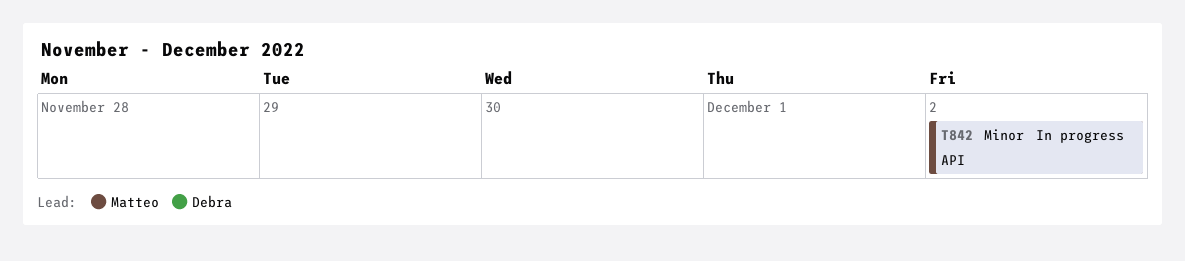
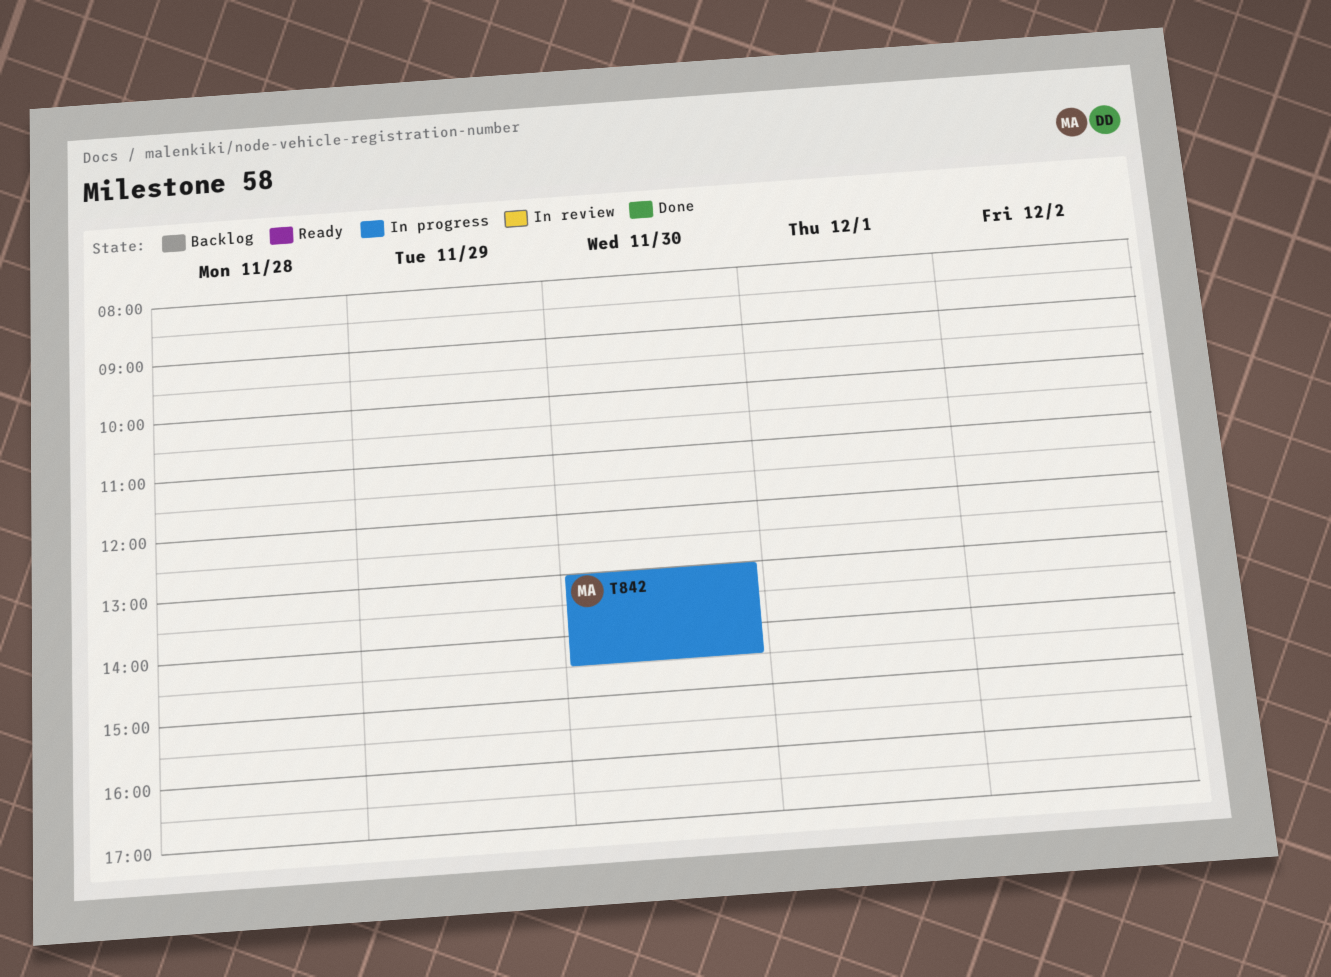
T842, day: Dec 2 -> Nov 30

